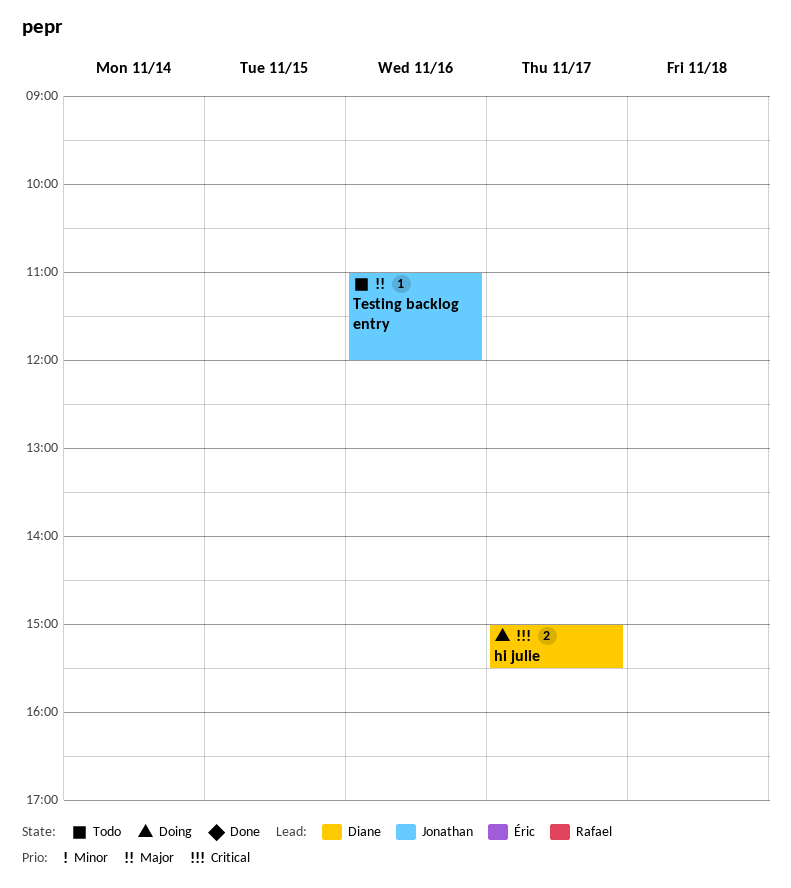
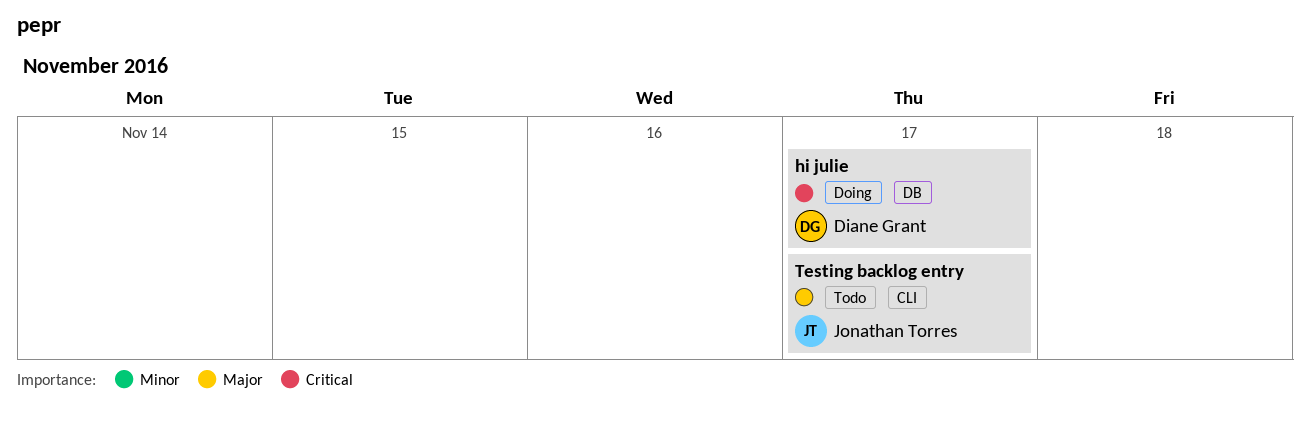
Testing backlog entry, day: Nov 16 -> Nov 17

